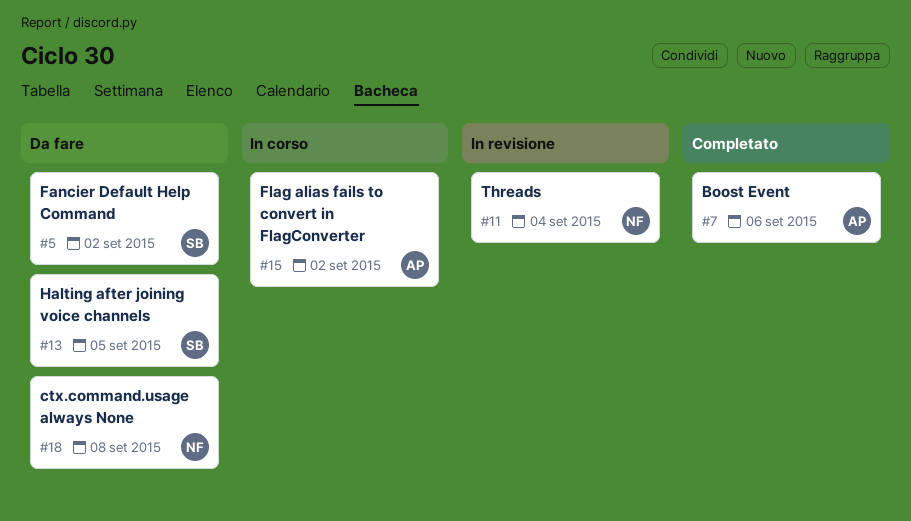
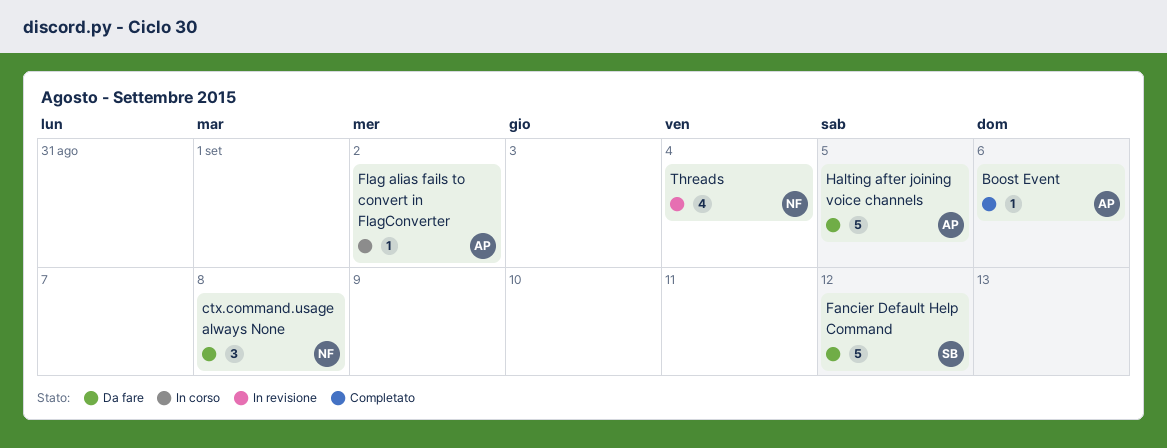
Fancier Default Help Command, due: Sep 2 -> Sep 12
Halting after joining voice channels, owner: SB -> AP

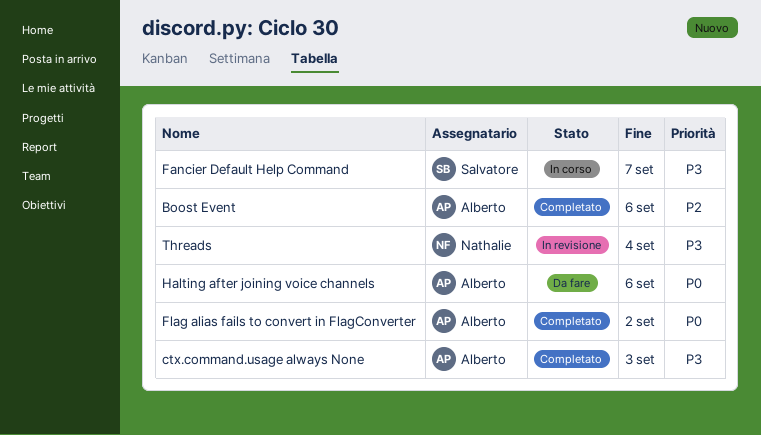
ctx.command.usage always None, status: Da fare -> Completato
ctx.command.usage always None, owner: Nathalie -> Alberto
ctx.command.usage always None, due: Sep 8 -> Sep 3
Fancier Default Help Command, status: Da fare -> In corso
Fancier Default Help Command, due: Sep 12 -> Sep 7
Flag alias fails to convert in FlagConverter, status: In corso -> Completato
Halting after joining voice channels, due: Sep 5 -> Sep 6

